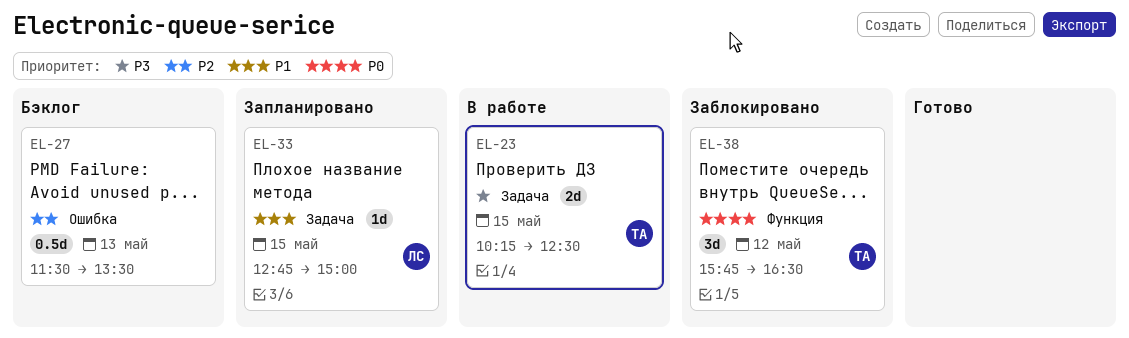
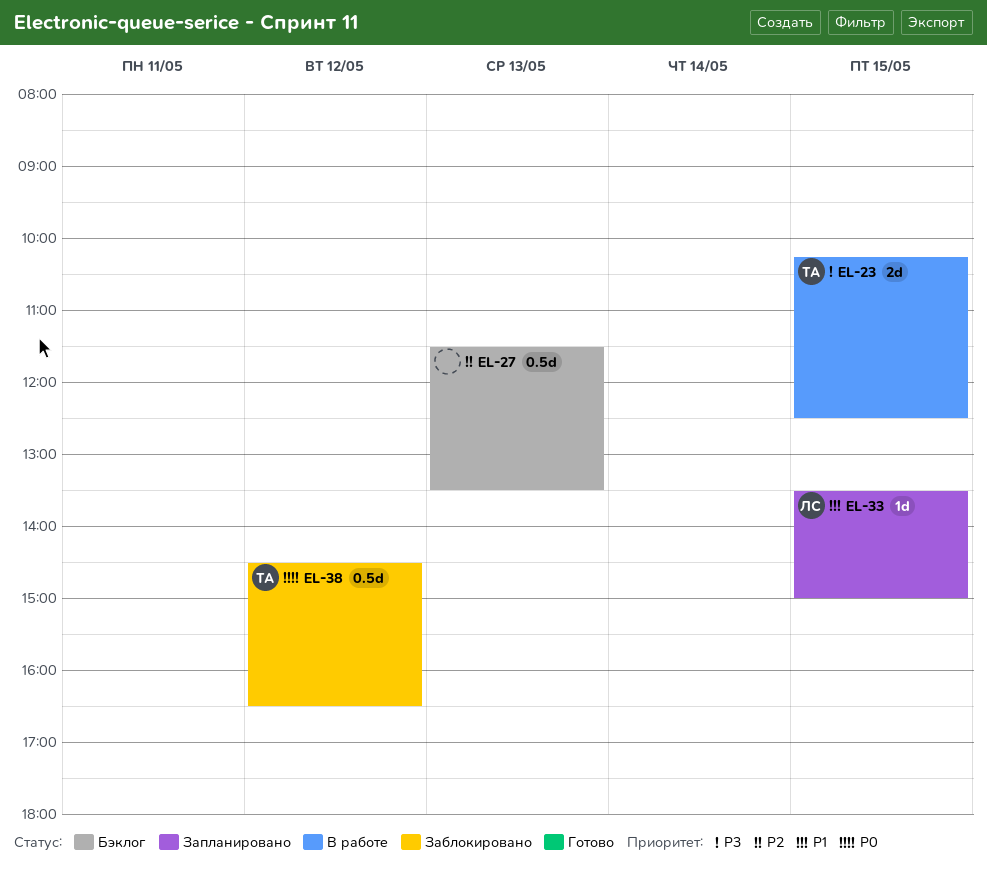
EL-33, begins: 12:45 -> 13:30
EL-38, estimate: 3d -> 0.5d
EL-38, begins: 15:45 -> 14:30

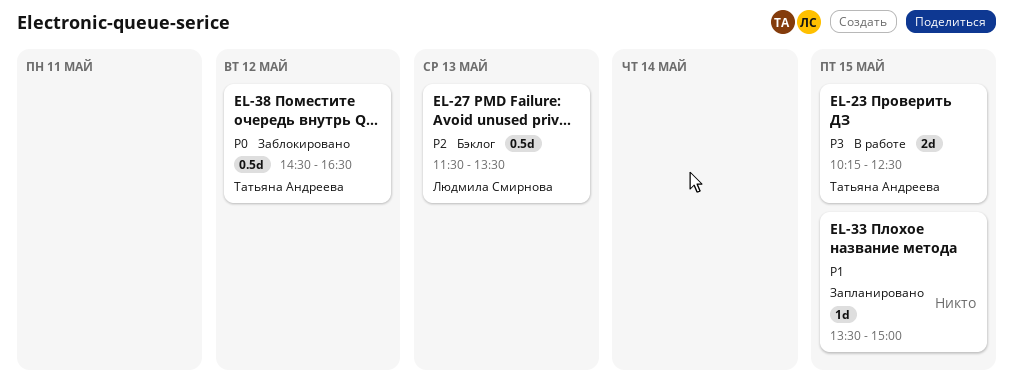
EL-27, owner: none -> Людмила Смирнова
EL-33, owner: Людмила Смирнова -> none

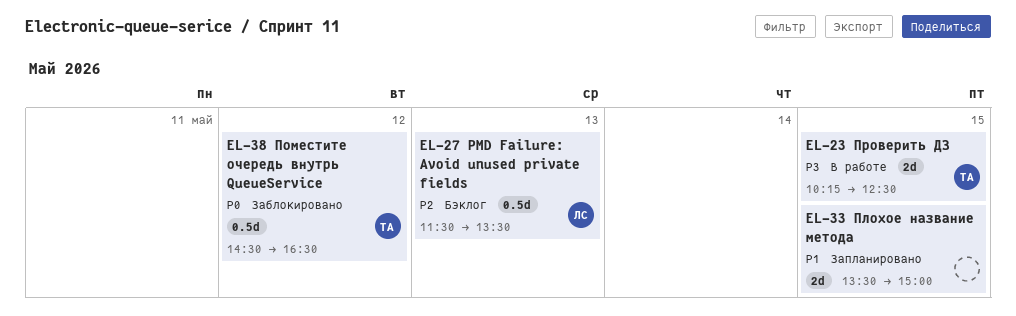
EL-33, estimate: 1d -> 2d

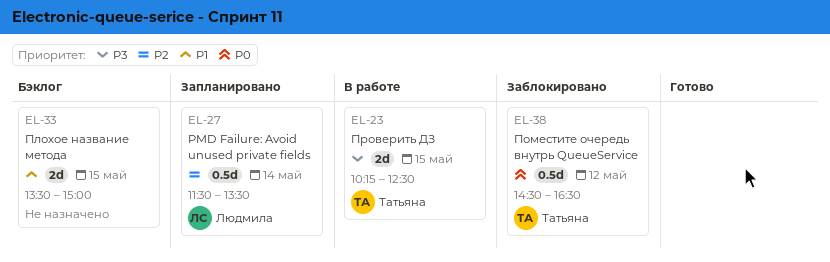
EL-27, status: Бэклог -> Запланировано
EL-27, day: May 13 -> May 14
EL-33, status: Запланировано -> Бэклог

